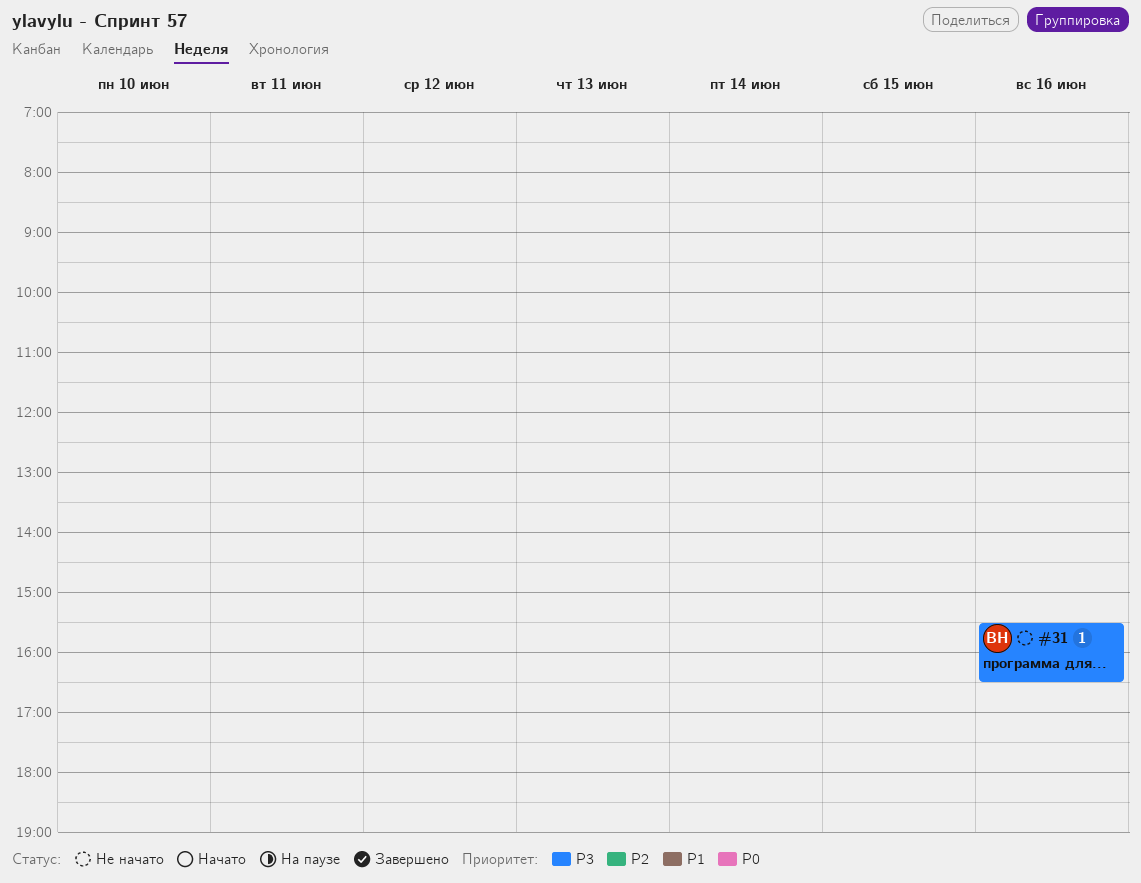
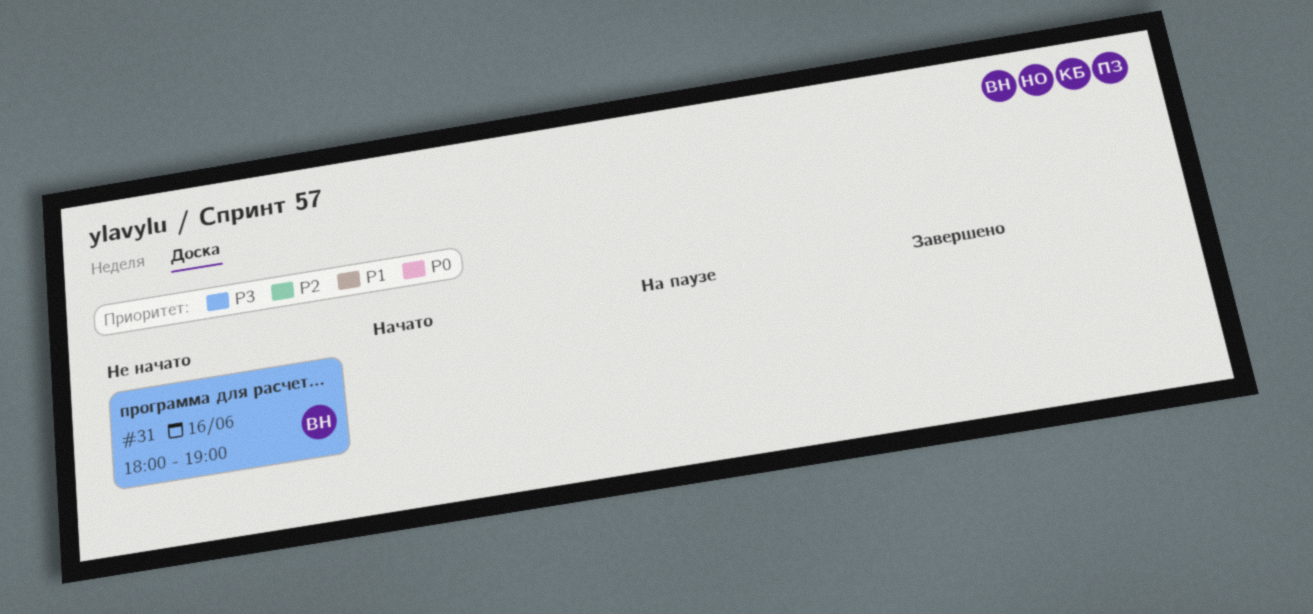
#31, begins: 15:30 -> 18:00
#31, ends: 16:30 -> 19:00

